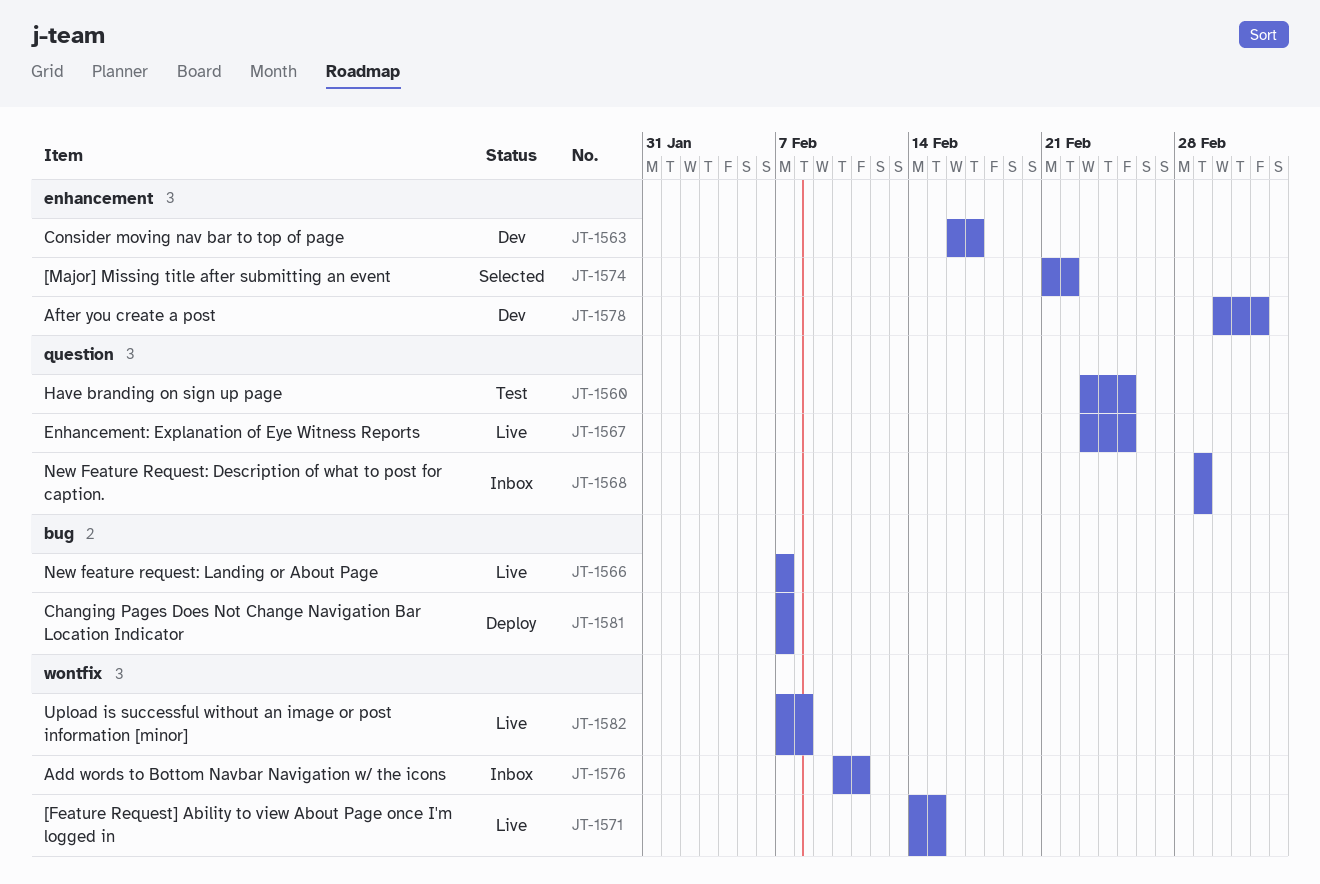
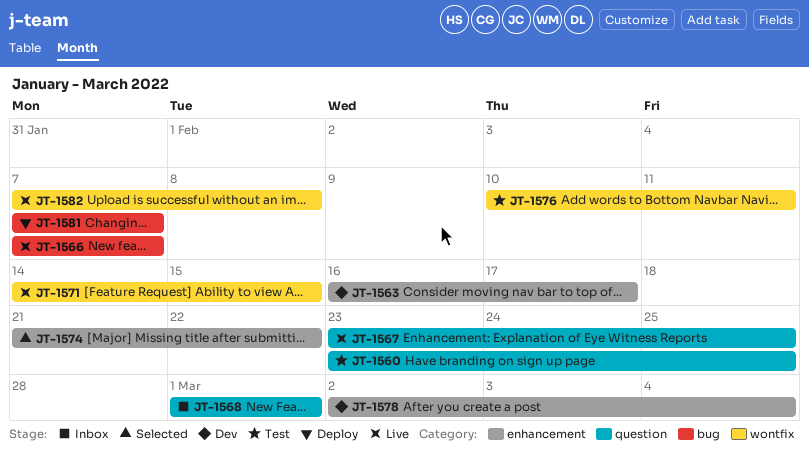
JT-1576, status: Inbox -> Test

